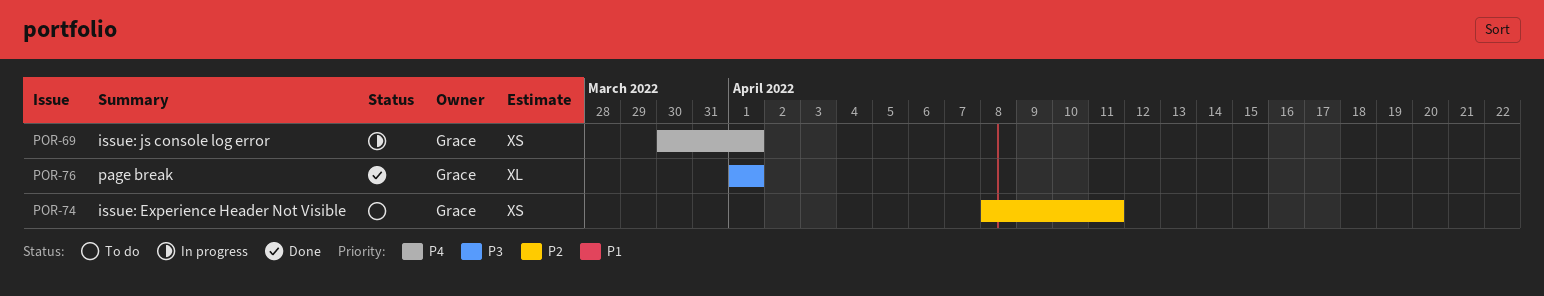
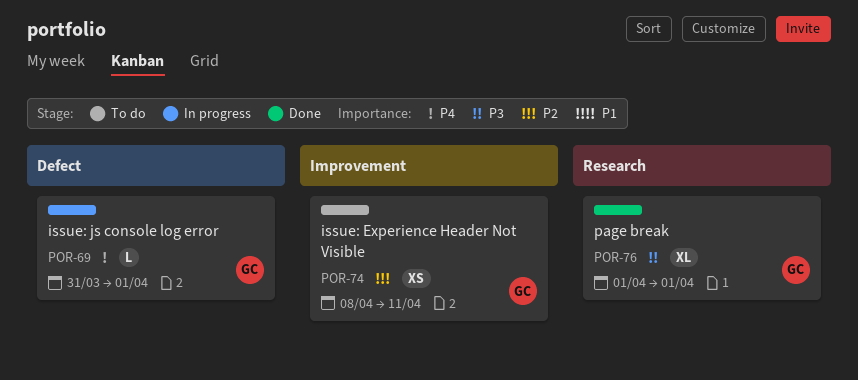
POR-69, estimate: XS -> L
POR-69, start: Mar 30 -> Mar 31

